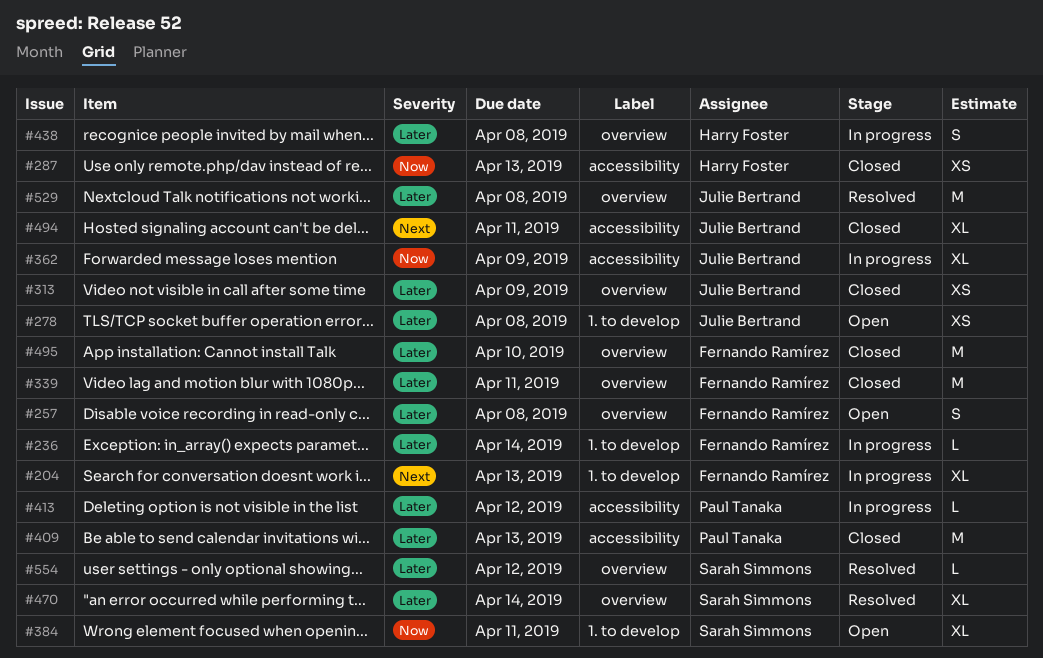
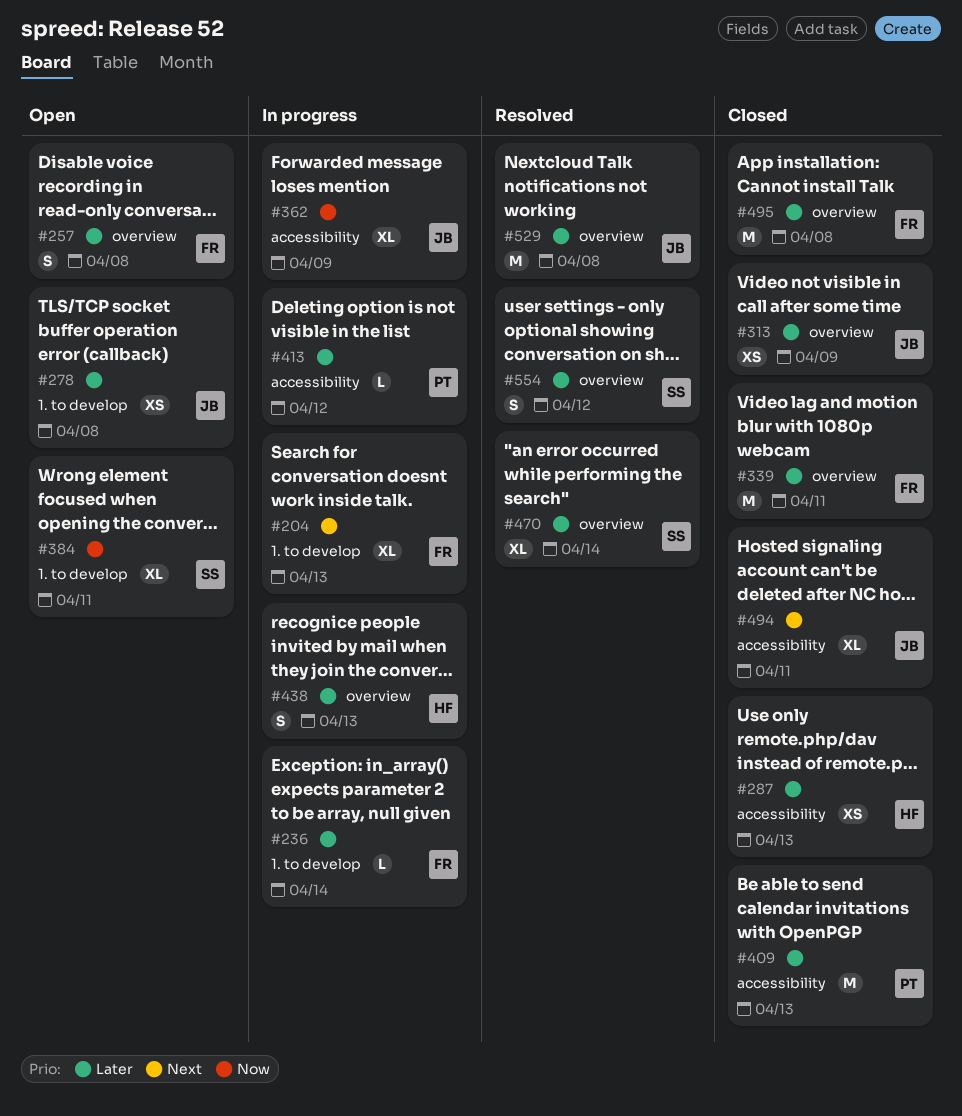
#287, priority: Now -> Later
#438, due: Apr 8 -> Apr 13
#495, due: Apr 10 -> Apr 8
#554, estimate: L -> S

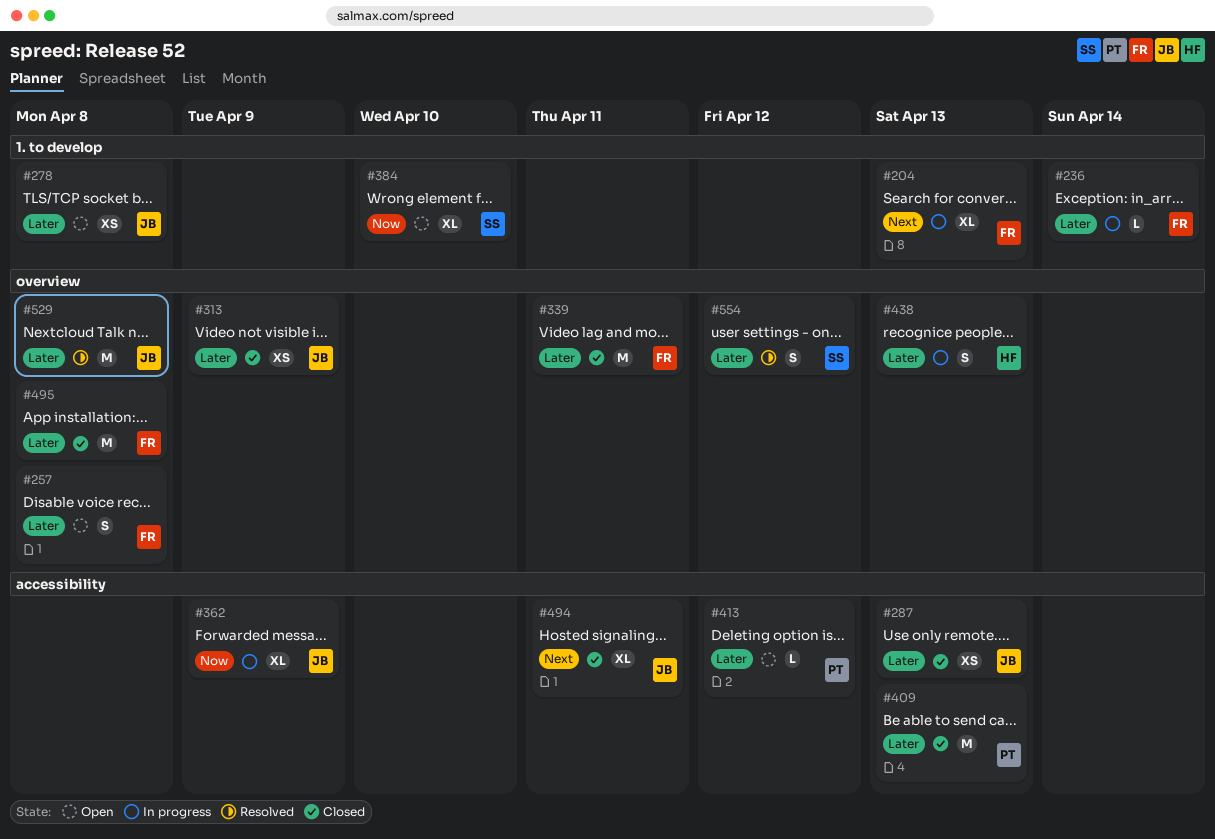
#287, owner: HF -> JB
#384, due: Apr 11 -> Apr 10
#413, status: In progress -> Open
#470: present -> none

